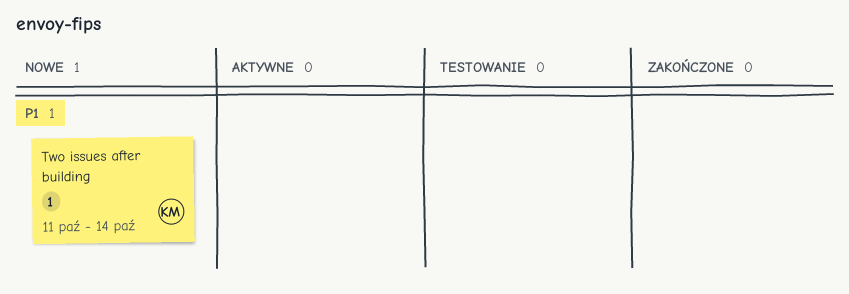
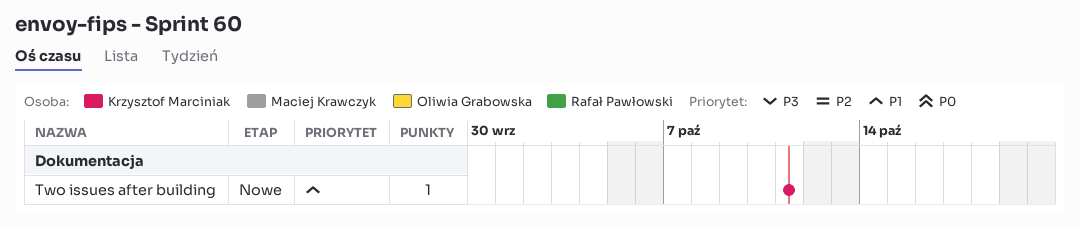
Two issues after building, due: Oct 14 -> Oct 11

